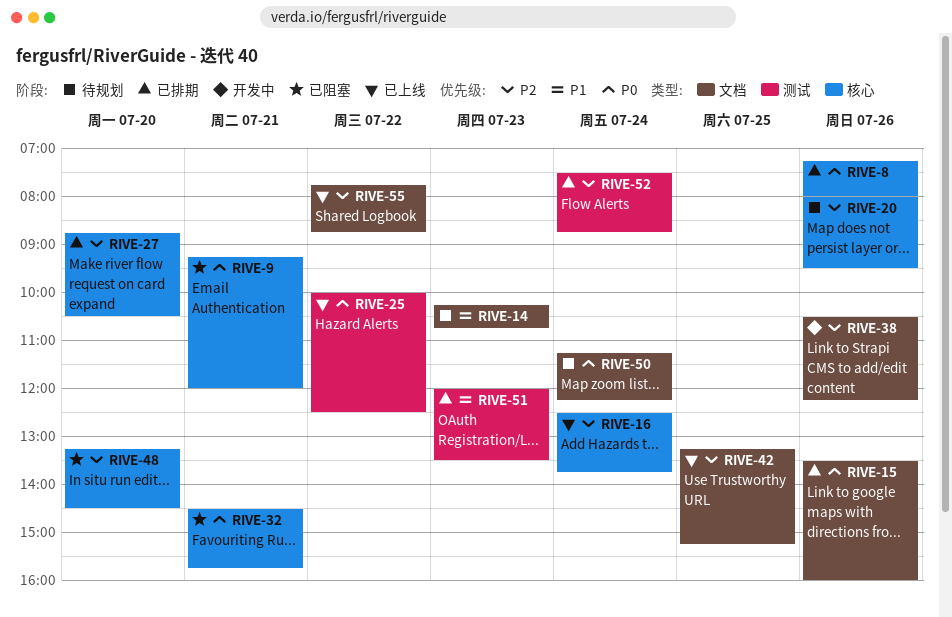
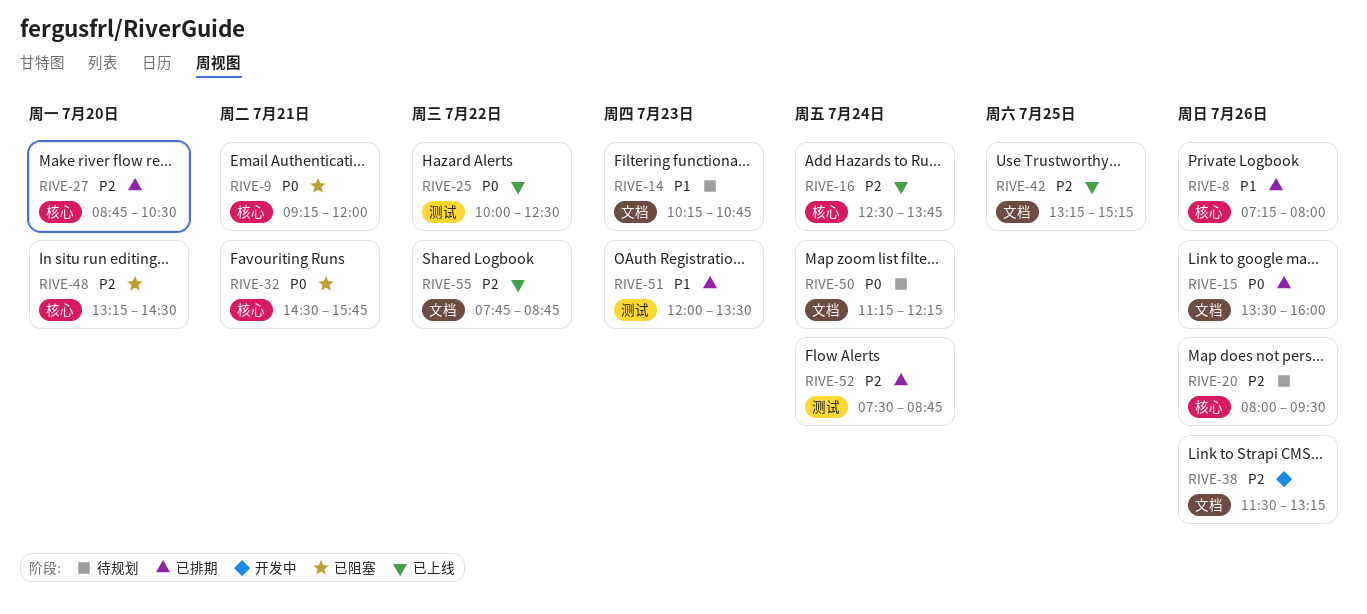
RIVE-8, priority: P0 -> P1
RIVE-38, begins: 10:30 -> 11:30
RIVE-38, ends: 12:15 -> 13:15

